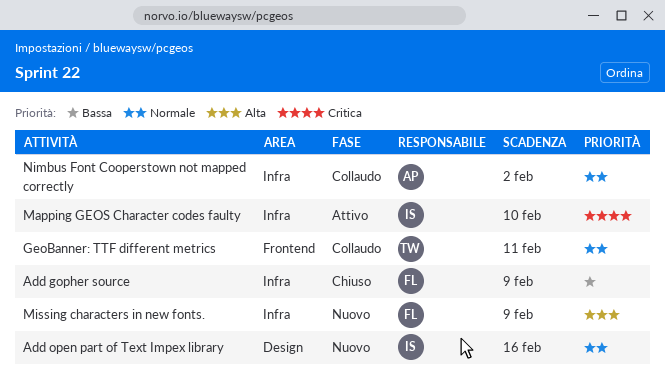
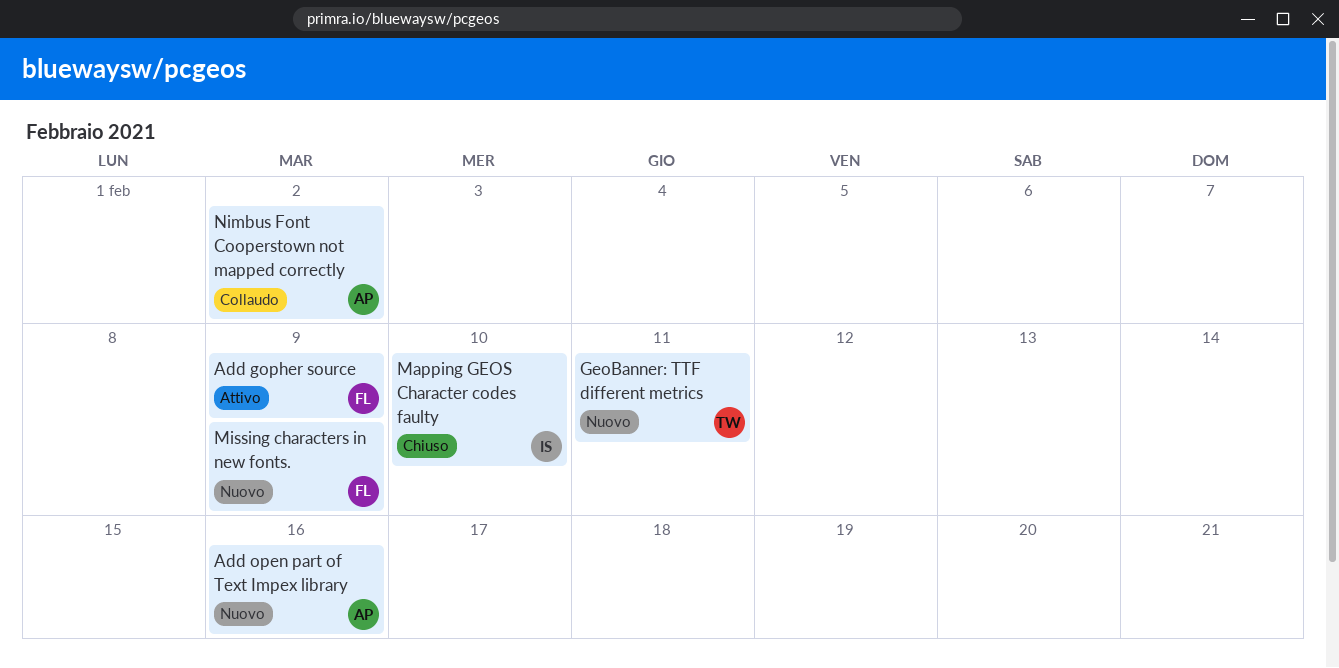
Add gopher source, status: Chiuso -> Attivo
Add open part of Text Impex library, owner: IS -> AP
GeoBanner: TTF different metrics, status: Collaudo -> Nuovo
Mapping GEOS Character codes faulty, status: Attivo -> Chiuso

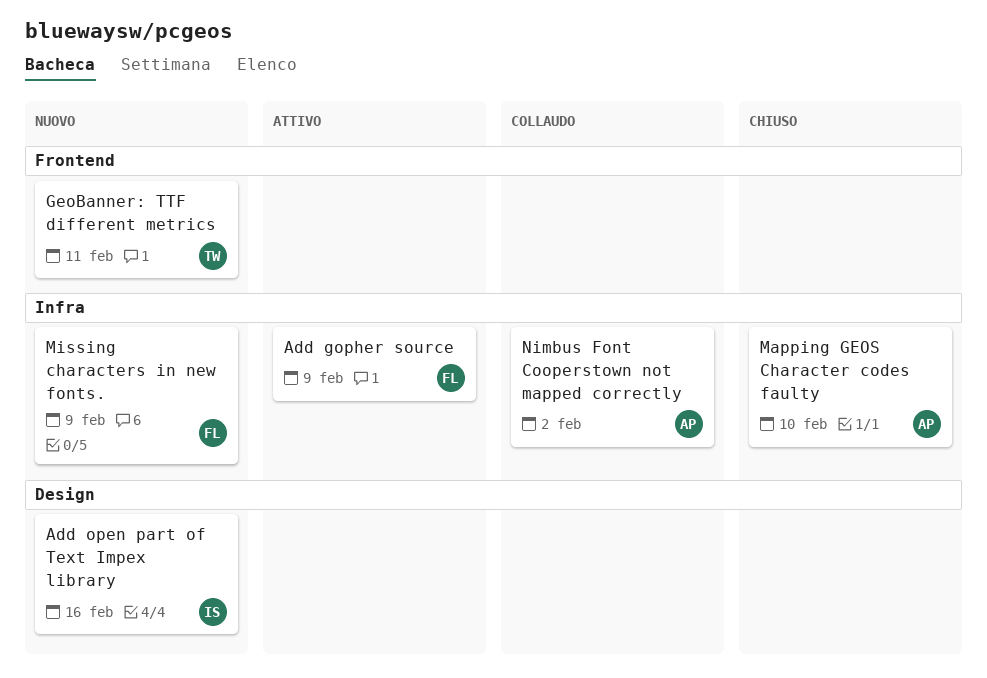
Add open part of Text Impex library, owner: AP -> IS
Mapping GEOS Character codes faulty, owner: IS -> AP

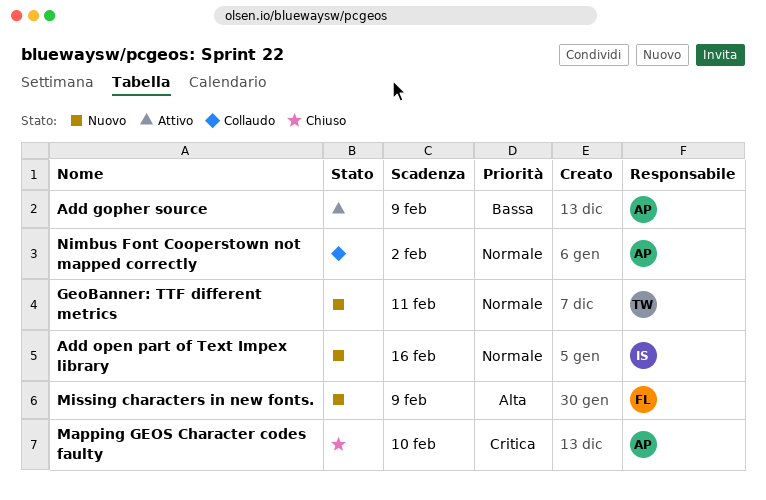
Add gopher source, owner: FL -> AP

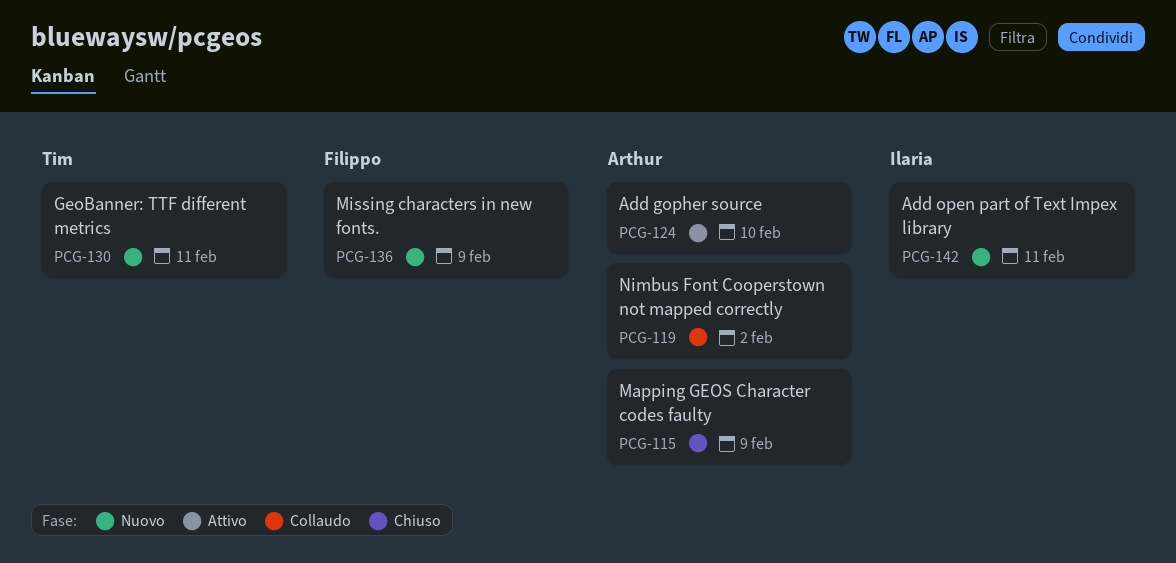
Add gopher source, due: Feb 9 -> Feb 10
Add open part of Text Impex library, due: Feb 16 -> Feb 11
Mapping GEOS Character codes faulty, due: Feb 10 -> Feb 9

